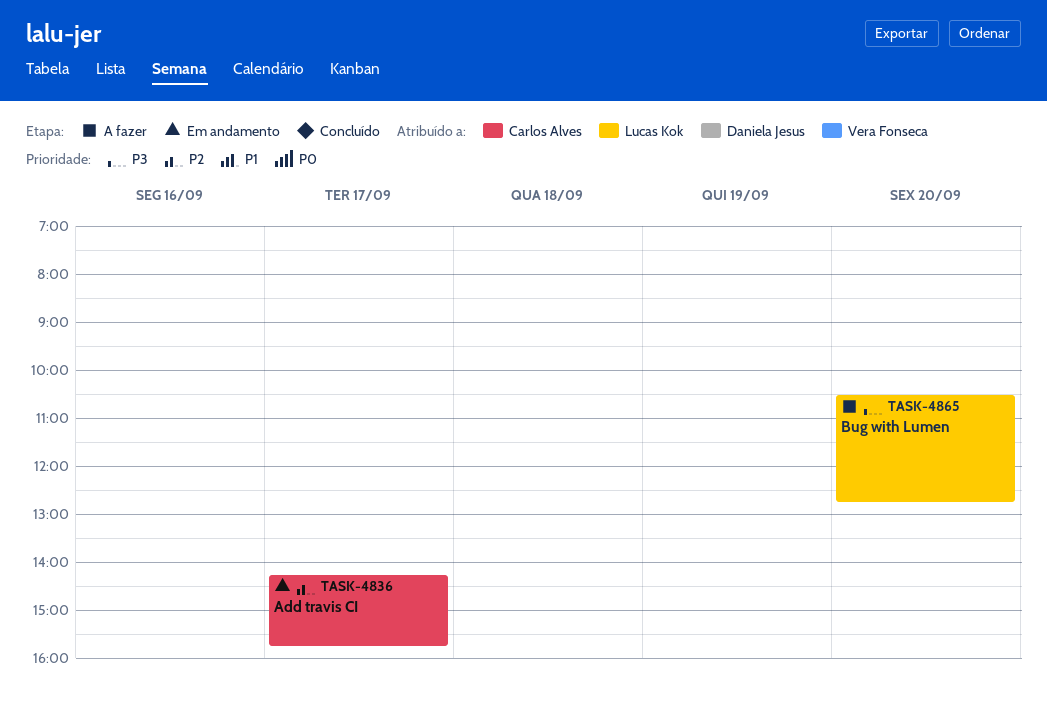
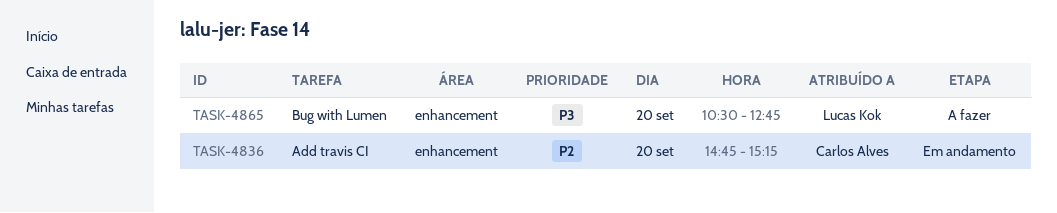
TASK-4836, day: Sep 17 -> Sep 20
TASK-4836, begins: 14:15 -> 14:45
TASK-4836, ends: 15:45 -> 15:15

